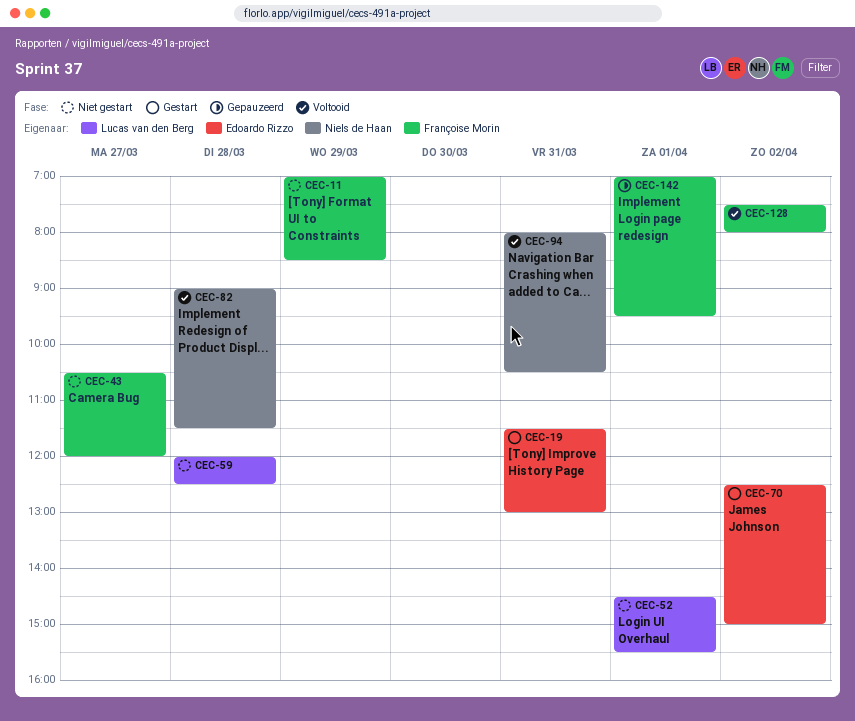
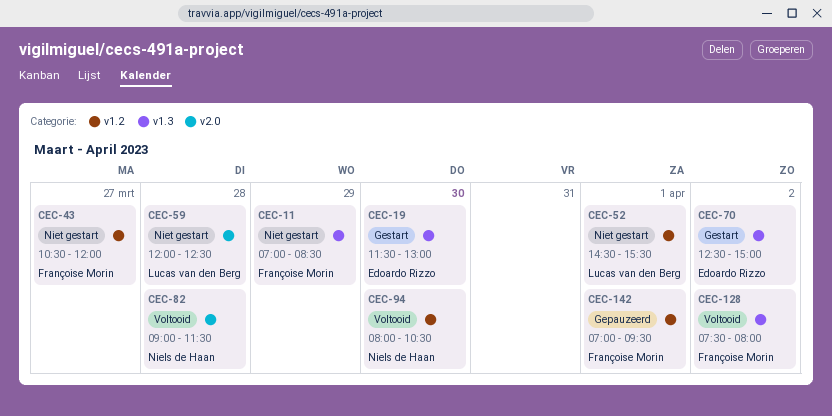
CEC-19, day: Mar 31 -> Mar 30
CEC-94, day: Mar 31 -> Mar 30

